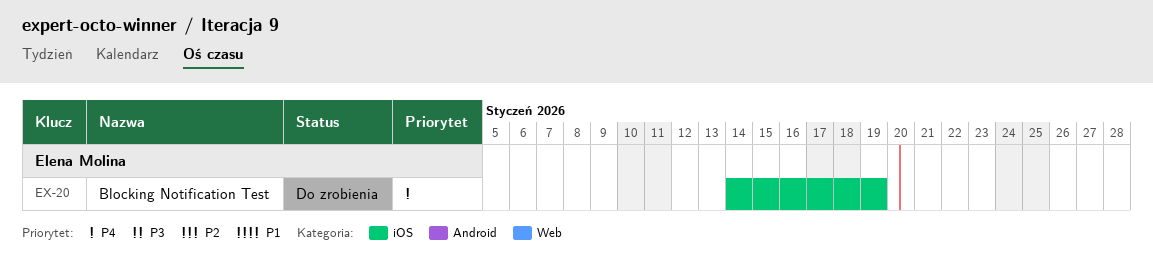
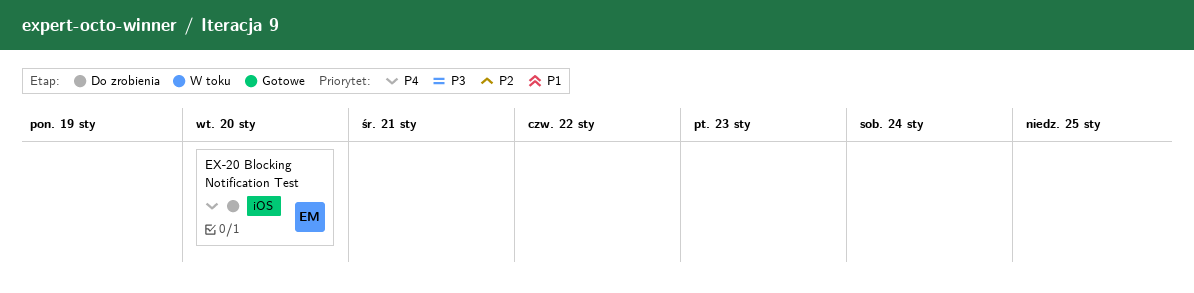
EX-20, due: Jan 19 -> Jan 20

